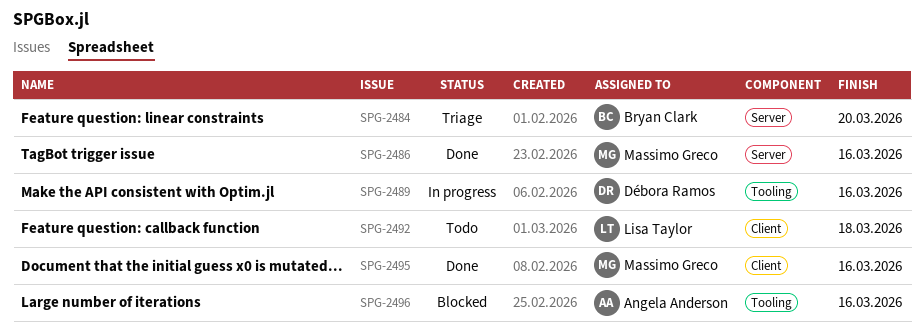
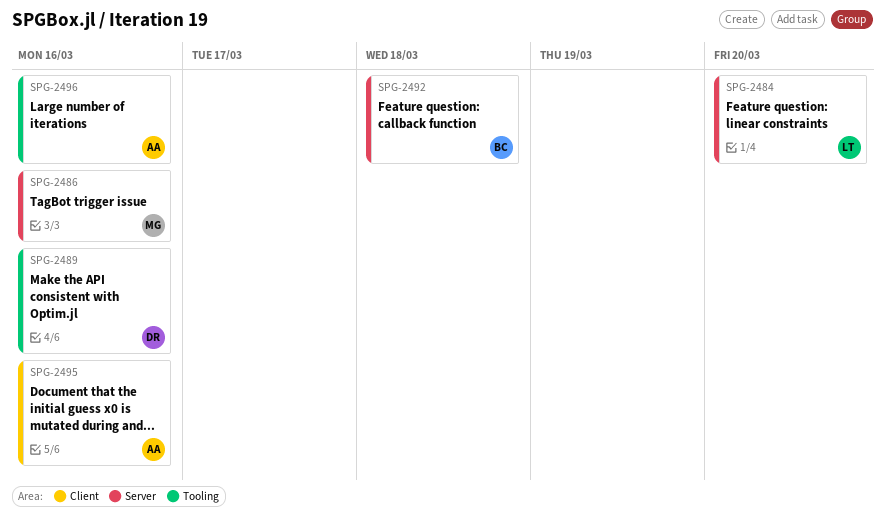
SPG-2484, owner: Bryan Clark -> Lisa Taylor
SPG-2492, owner: Lisa Taylor -> Bryan Clark
SPG-2492, label: Client -> Server
SPG-2495, owner: Massimo Greco -> Angela Anderson

